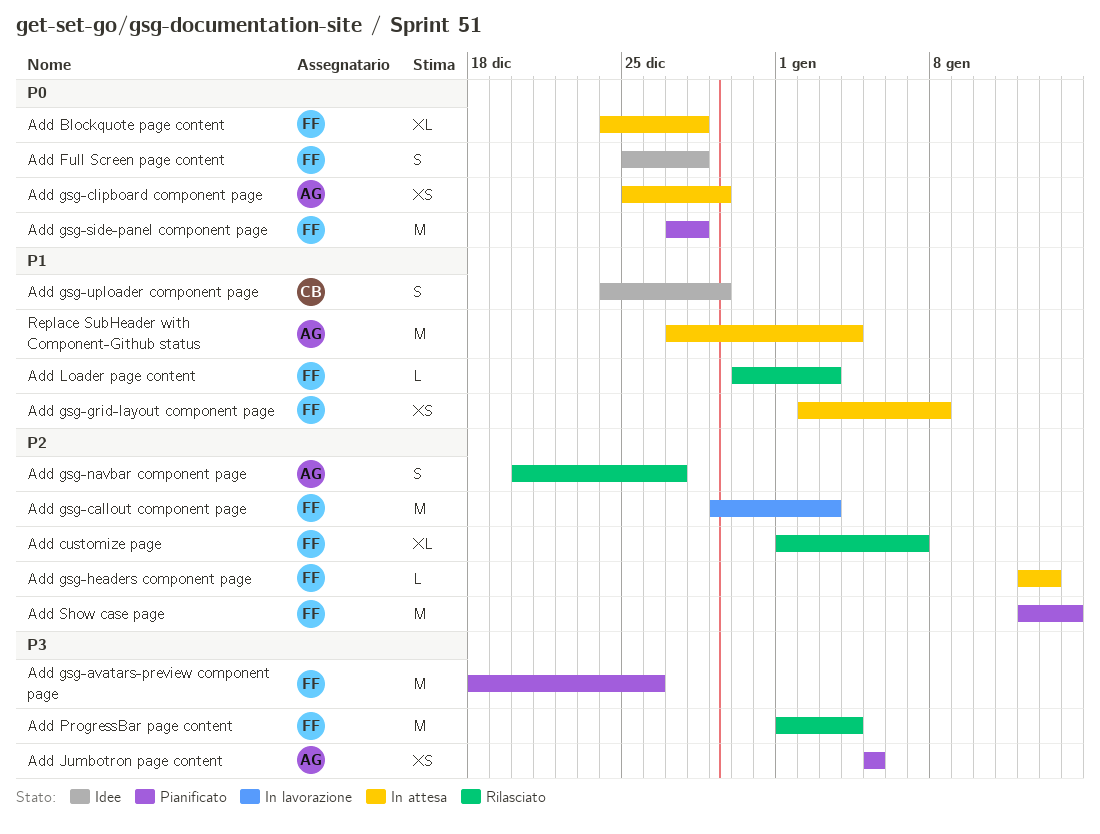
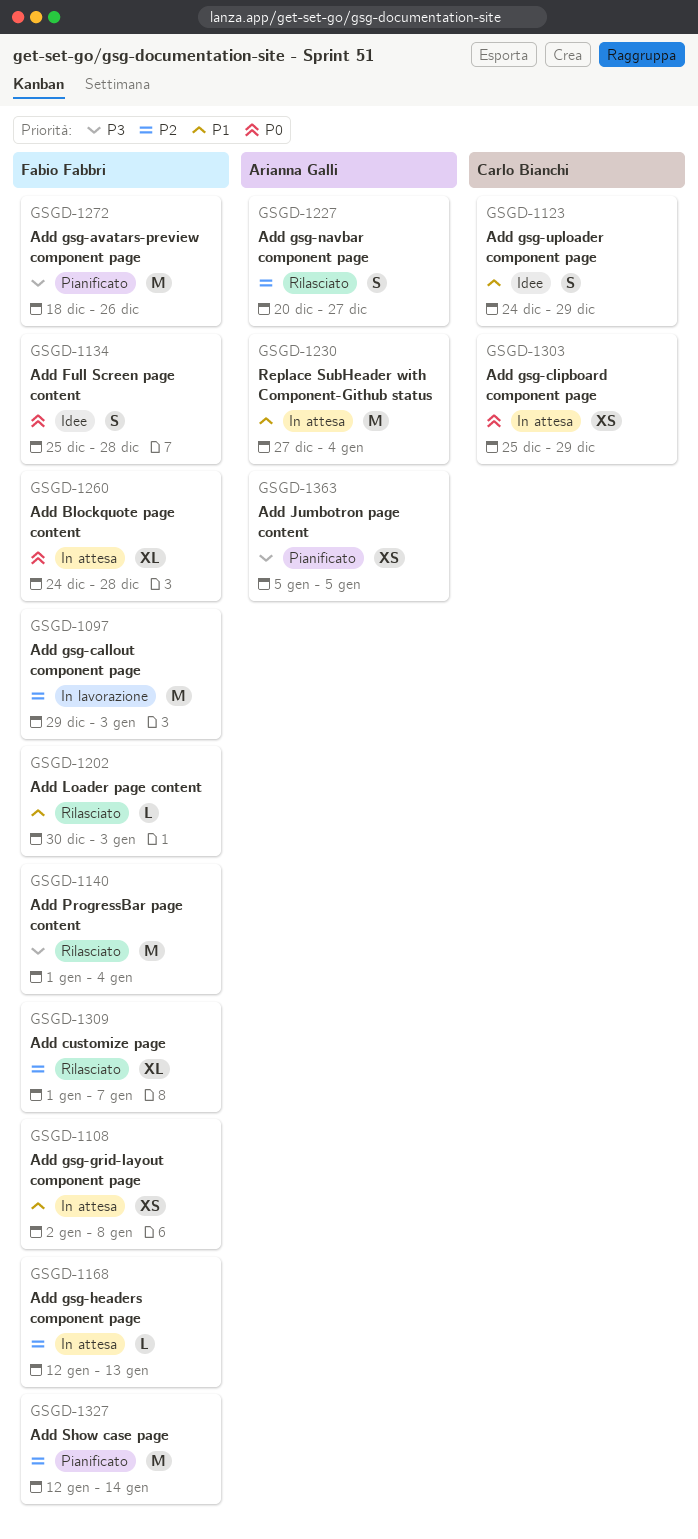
Add gsg-clipboard component page, owner: Arianna Galli -> Carlo Bianchi
Add gsg-side-panel component page: present -> none

